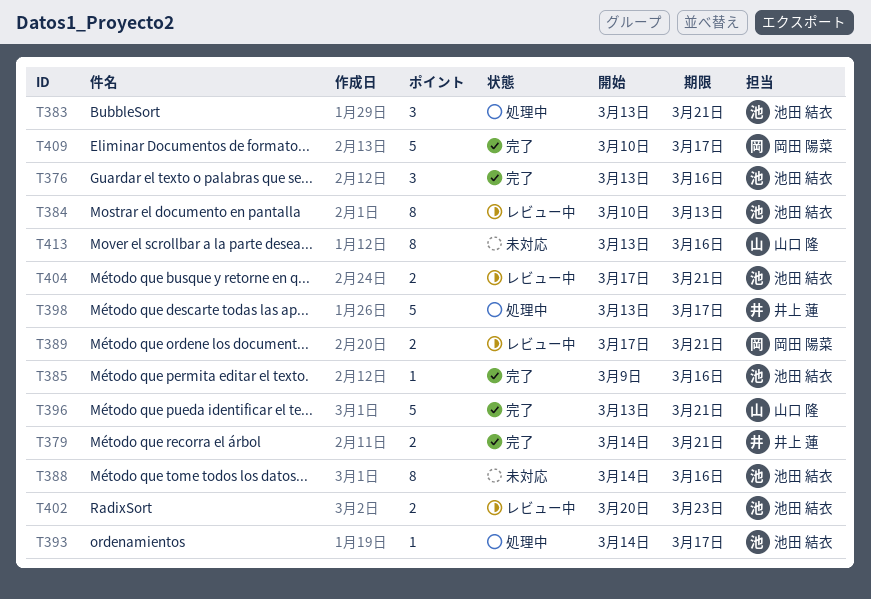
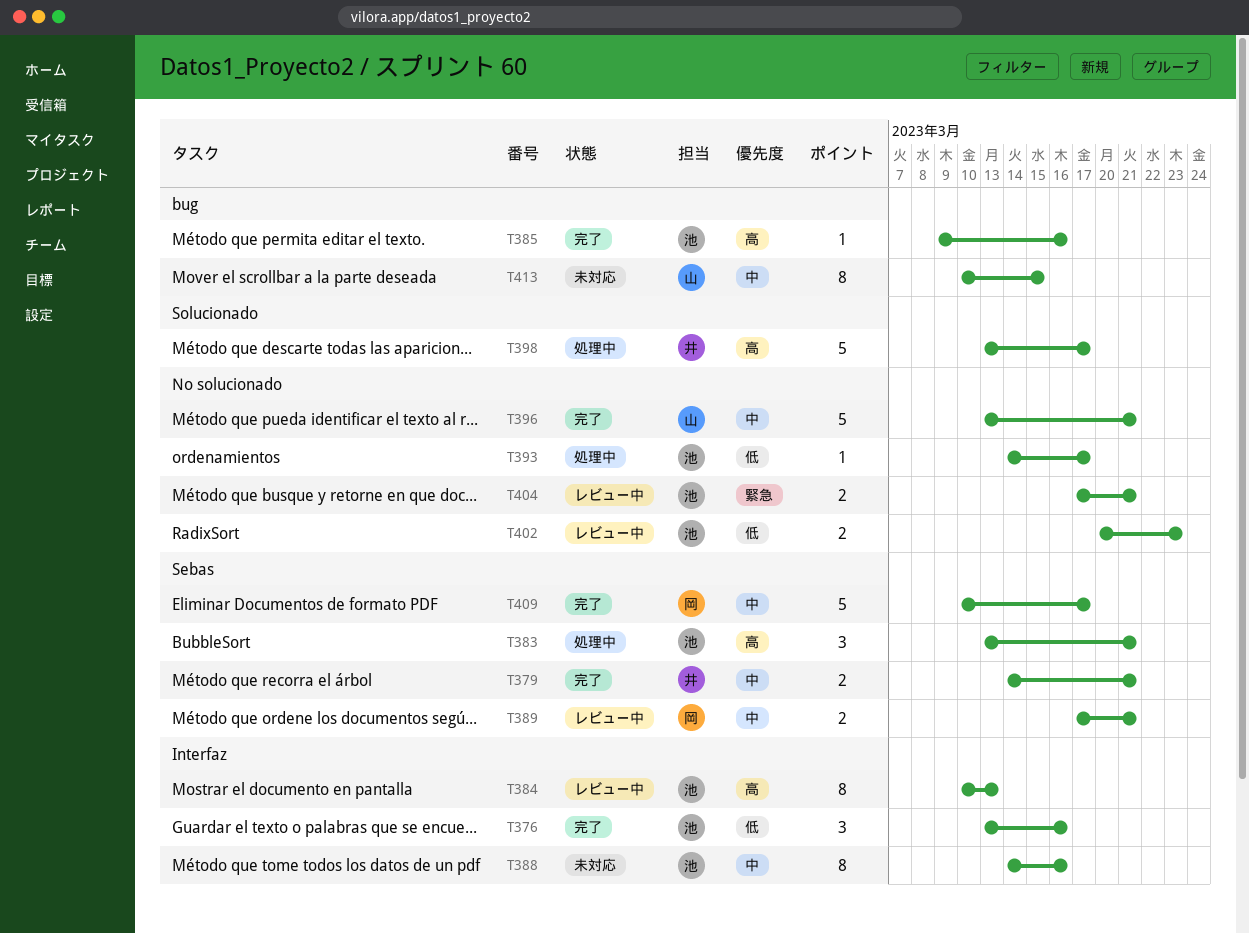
T413, start: Mar 13 -> Mar 10
T413, due: Mar 16 -> Mar 15

